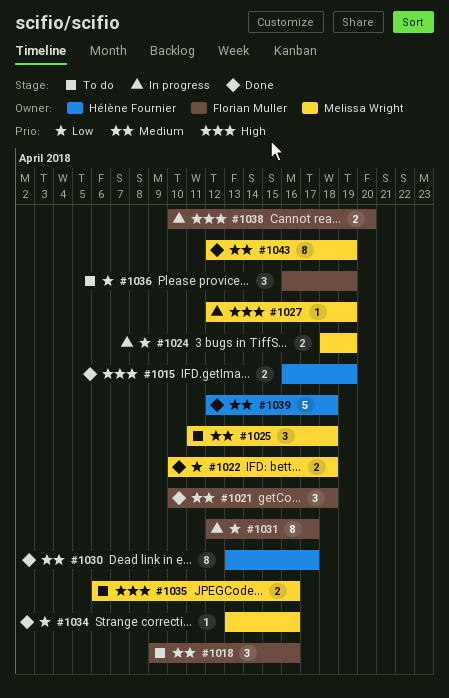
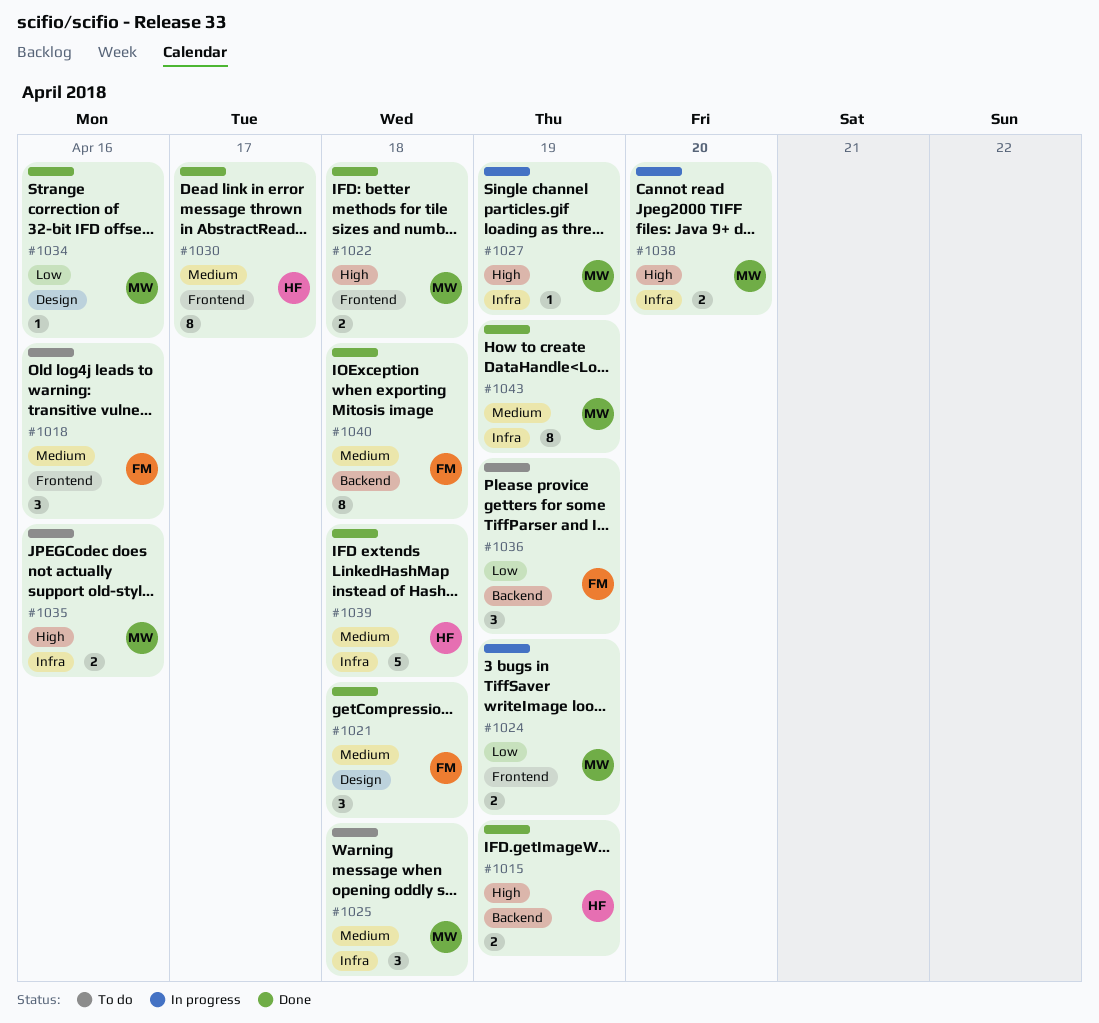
#1022, priority: Low -> High
#1031: present -> none
#1038, owner: Florian Muller -> Melissa Wright
#1040: none -> present

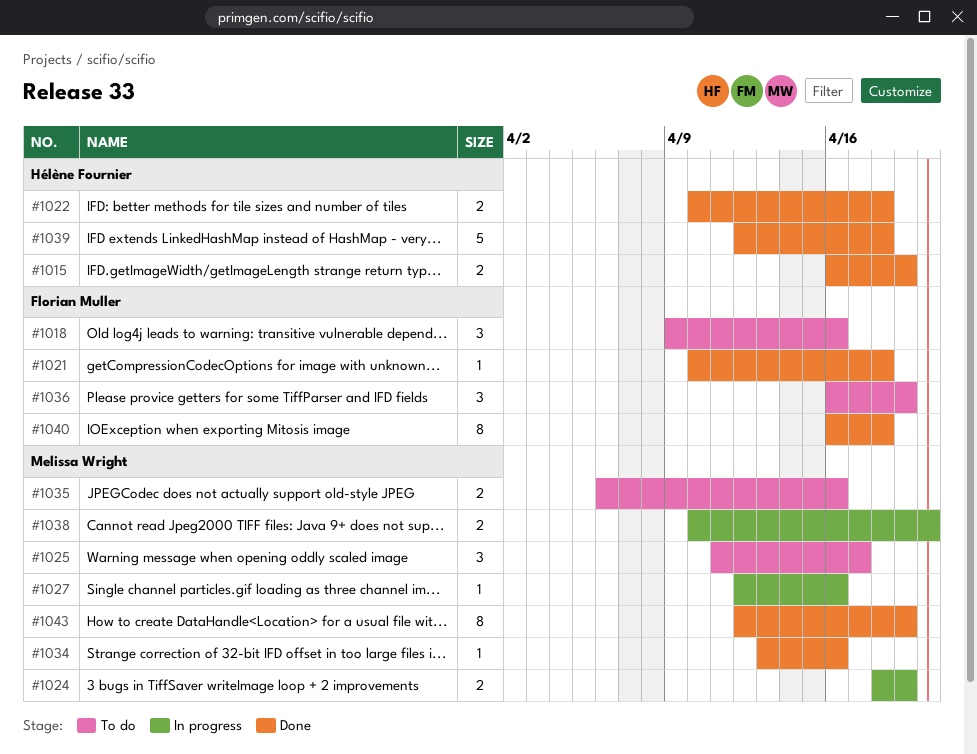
#1021, estimate: 3 -> 1
#1022, owner: Melissa Wright -> Hélène Fournier
#1025, due: Apr 18 -> Apr 17
#1027, due: Apr 19 -> Apr 16
#1030: present -> none

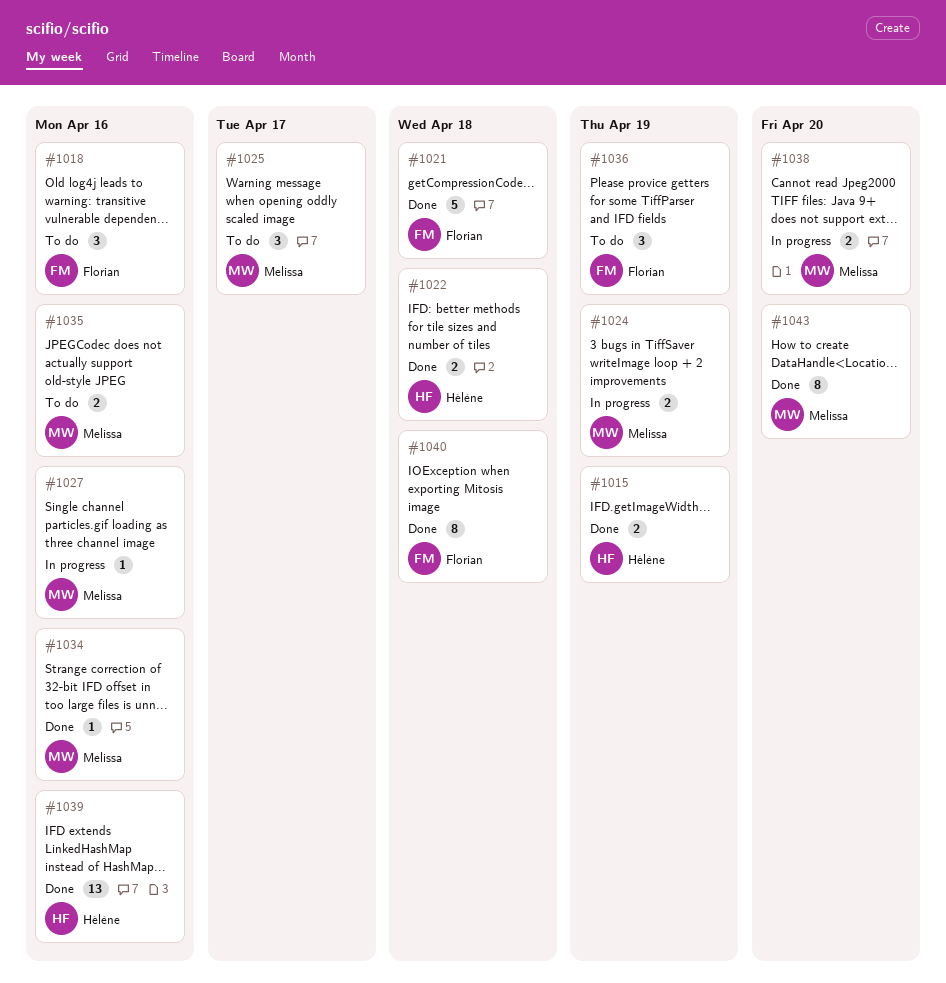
#1021, estimate: 1 -> 5
#1039, estimate: 5 -> 13
#1039, due: Apr 18 -> Apr 16
#1043, due: Apr 19 -> Apr 20

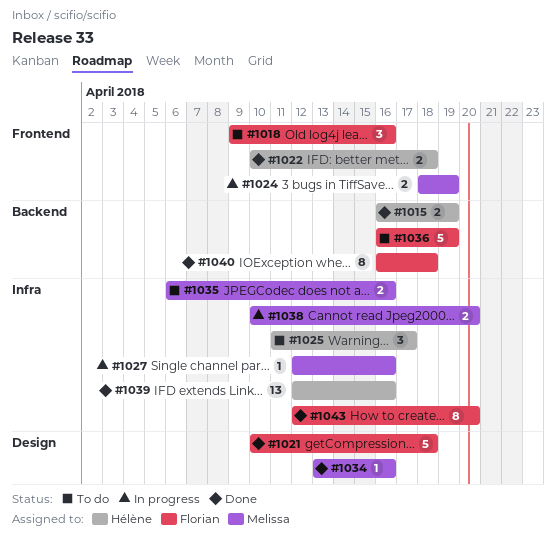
#1025, owner: Melissa -> Hélène
#1036, estimate: 3 -> 5
#1043, owner: Melissa -> Florian

